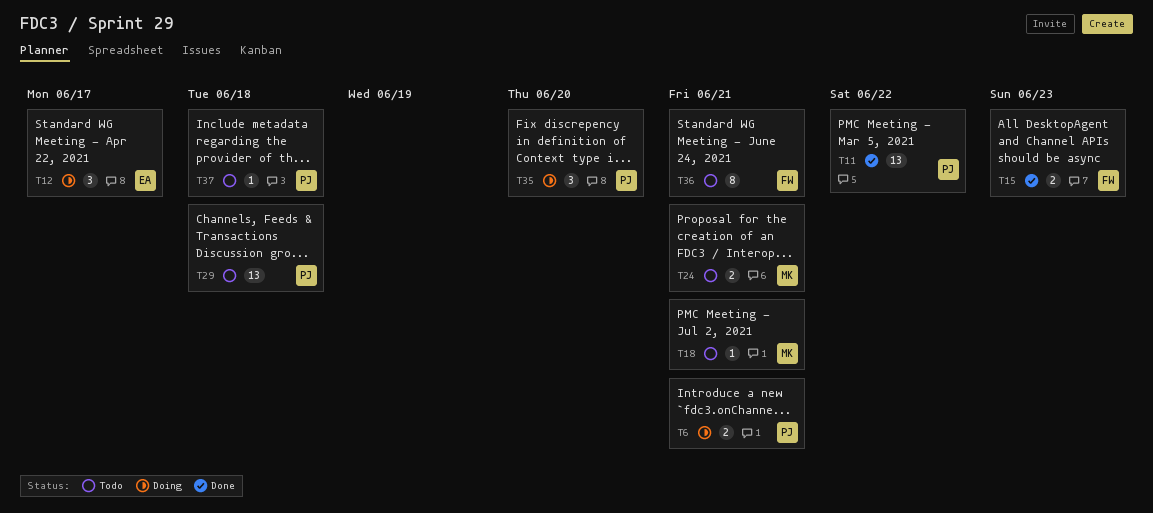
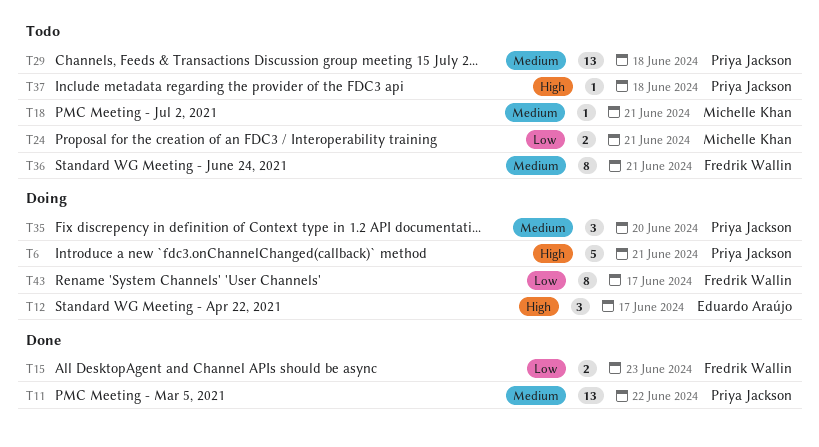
T6, estimate: 2 -> 5
T43: none -> present

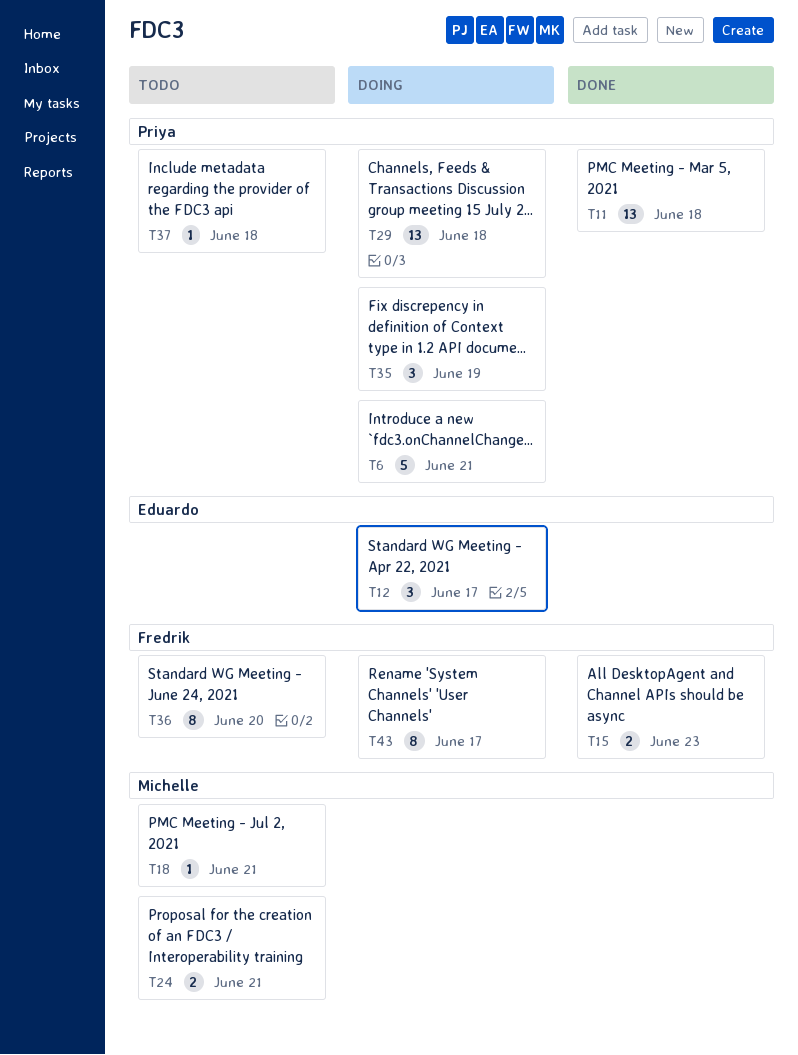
T11, due: Jun 22 -> Jun 18
T29, status: Todo -> Doing
T35, due: Jun 20 -> Jun 19
T36, due: Jun 21 -> Jun 20

